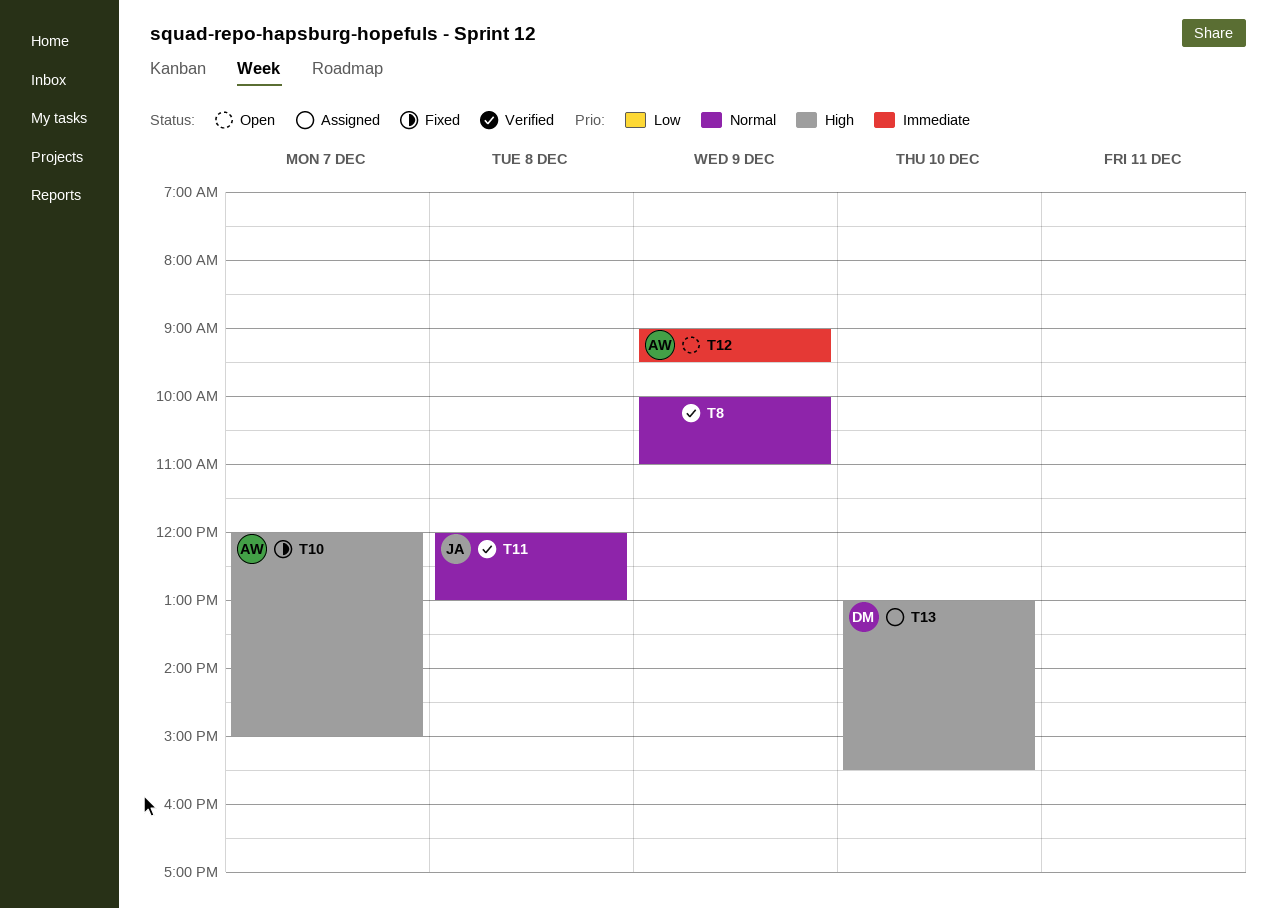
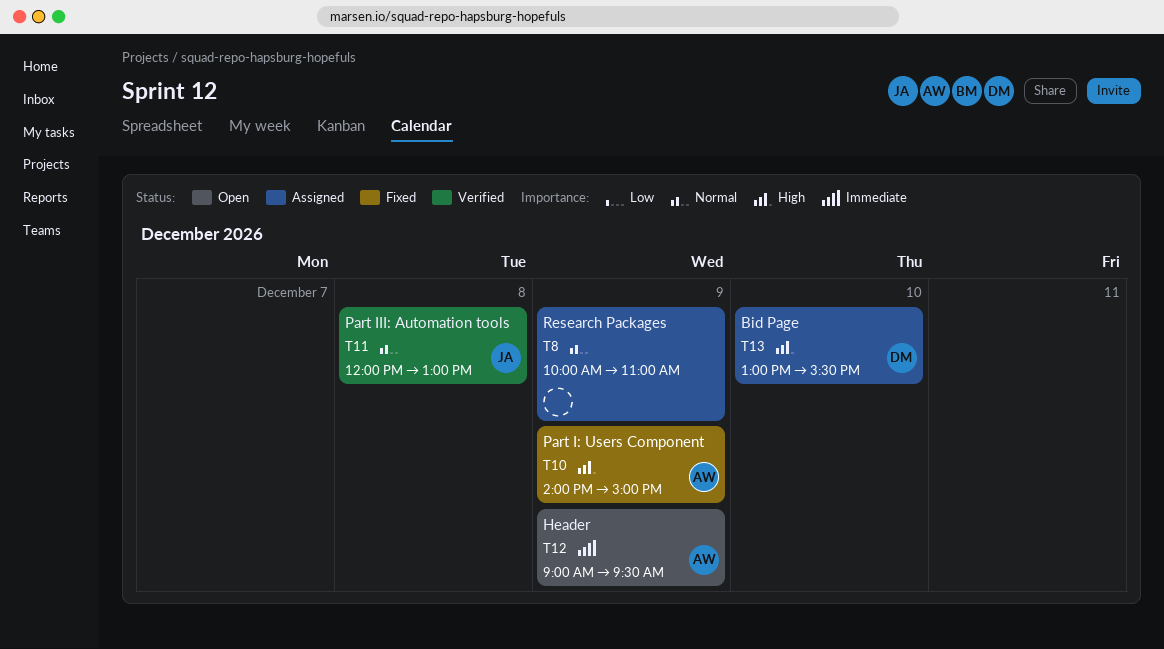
T8, status: Verified -> Assigned
T10, day: Dec 7 -> Dec 9
T10, begins: 12:00 -> 14:00

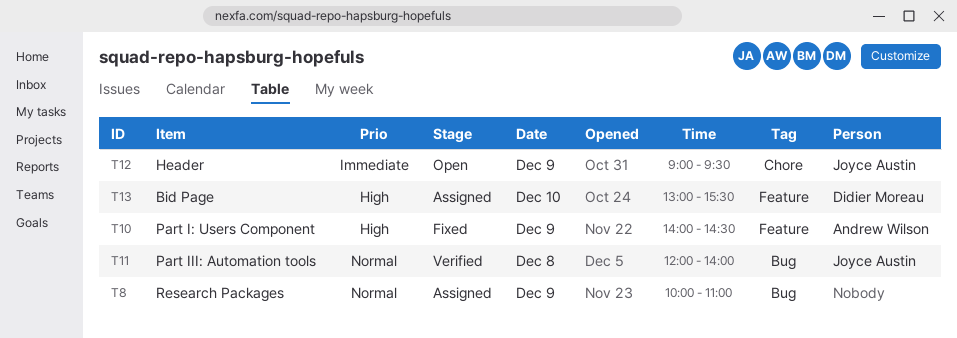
T10, ends: 15:00 -> 14:30
T11, ends: 13:00 -> 14:00
T12, owner: Andrew Wilson -> Joyce Austin

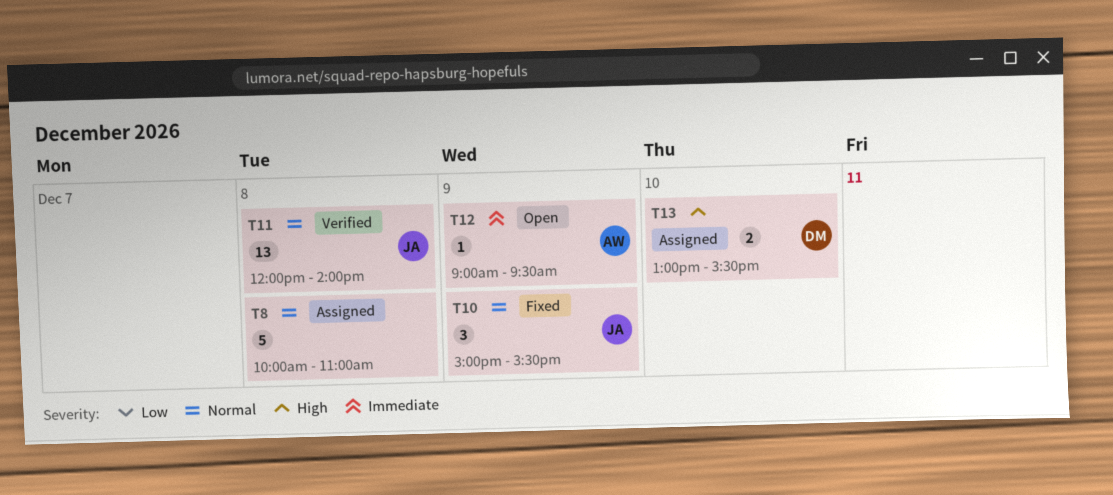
T8, day: Dec 9 -> Dec 8
T10, owner: Andrew Wilson -> Joyce Austin
T10, priority: High -> Normal
T10, begins: 14:00 -> 15:00
T10, ends: 14:30 -> 15:30
T12, owner: Joyce Austin -> Andrew Wilson

